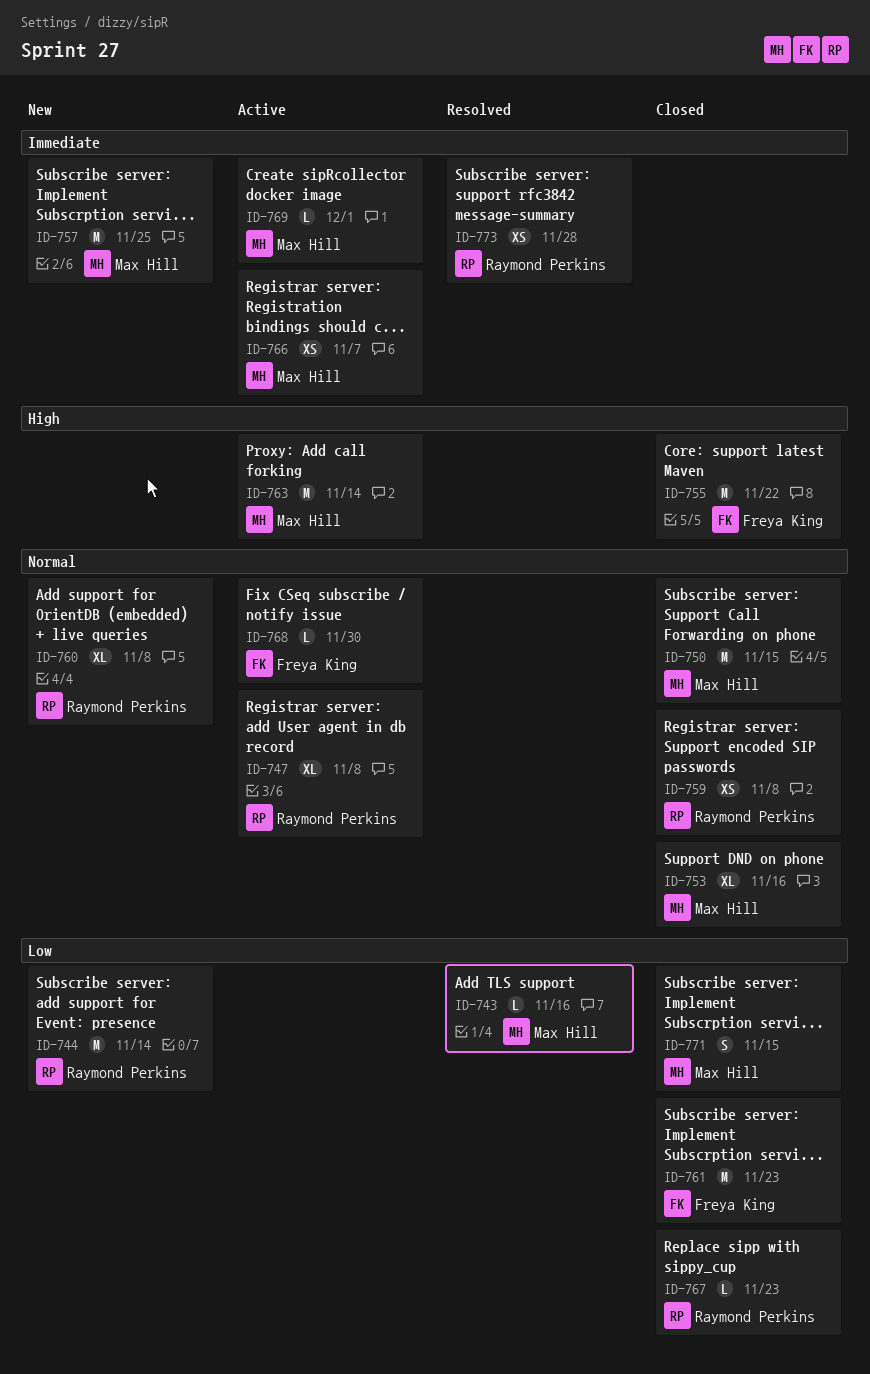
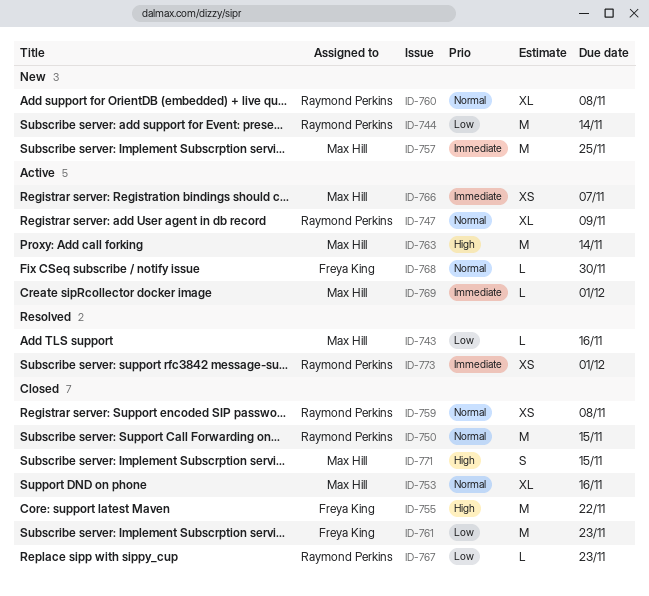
ID-747, due: Nov 8 -> Nov 9
ID-750, owner: Max Hill -> Raymond Perkins
ID-771, priority: Low -> High
ID-773, due: Nov 28 -> Dec 1

